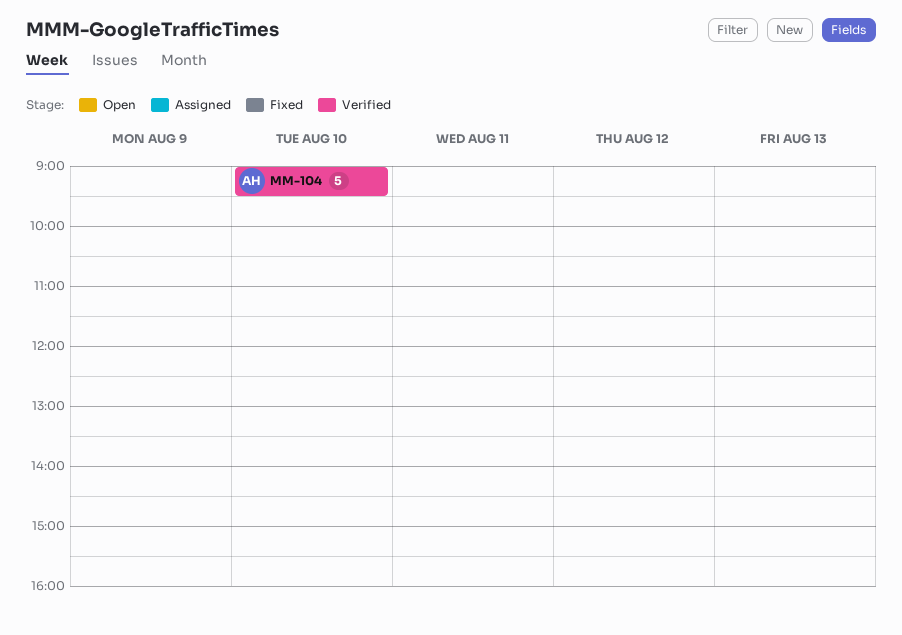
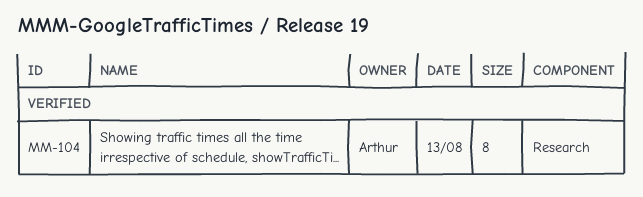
MM-104, estimate: 5 -> 8
MM-104, day: Aug 10 -> Aug 13

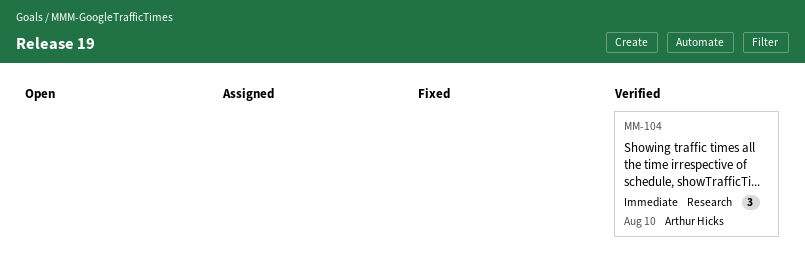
MM-104, estimate: 8 -> 3
MM-104, day: Aug 13 -> Aug 10

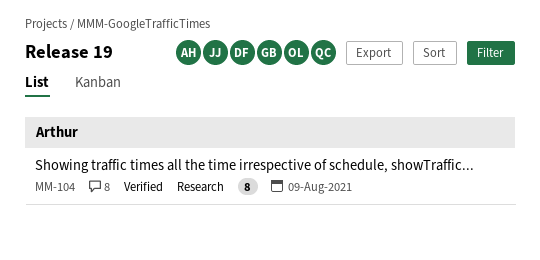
MM-104, estimate: 3 -> 8
MM-104, day: Aug 10 -> Aug 9

